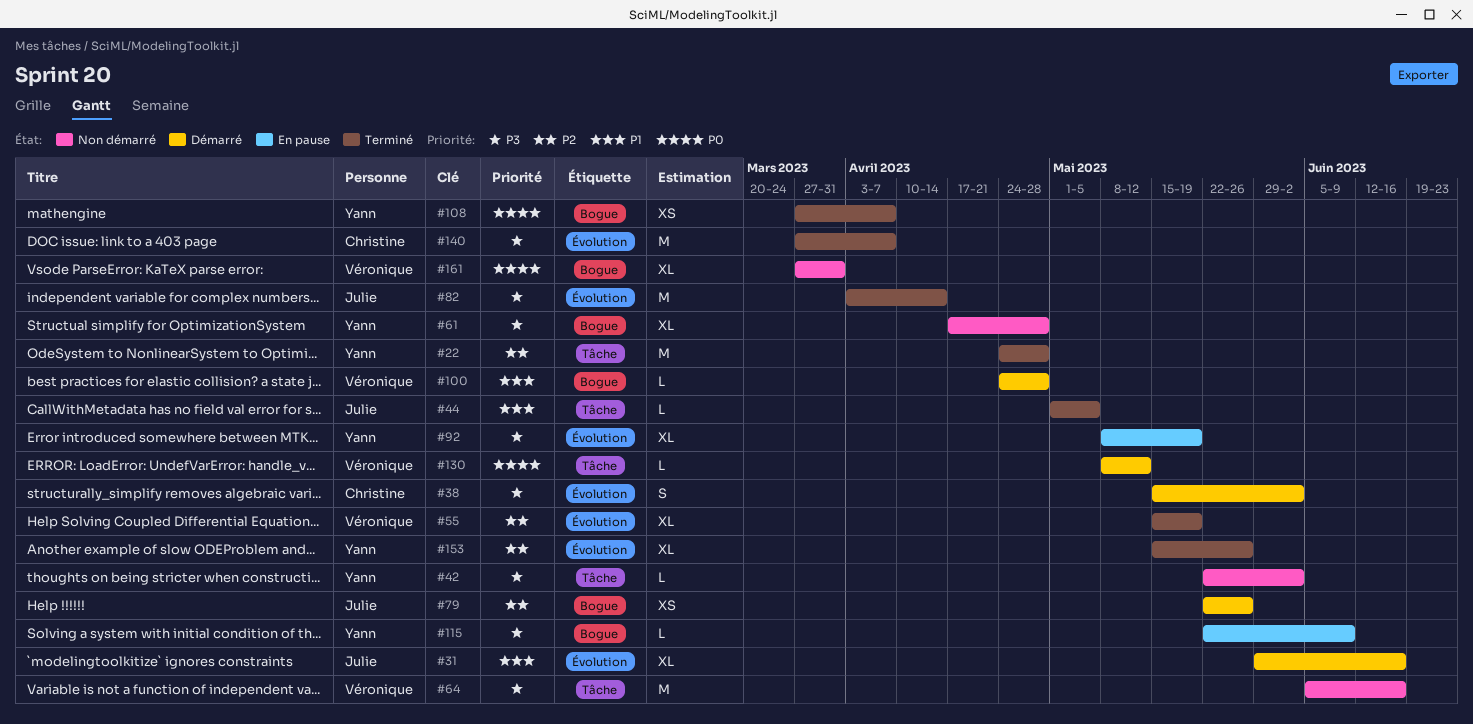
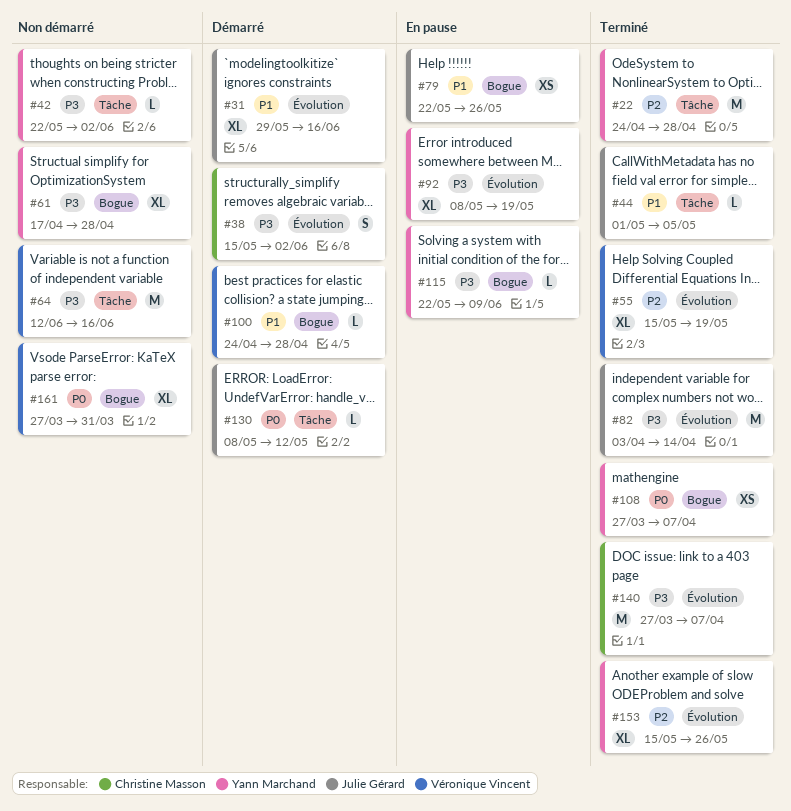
#64, start: Jun 5 -> Jun 12
#79, status: Démarré -> En pause
#79, priority: P2 -> P1
#130, owner: Véronique Vincent -> Julie Gérard

